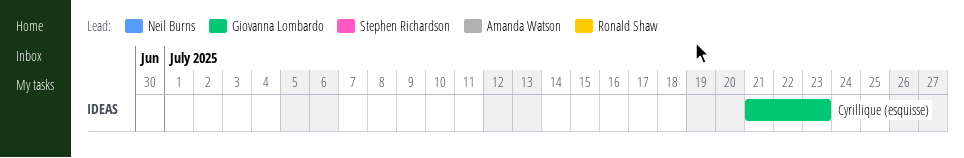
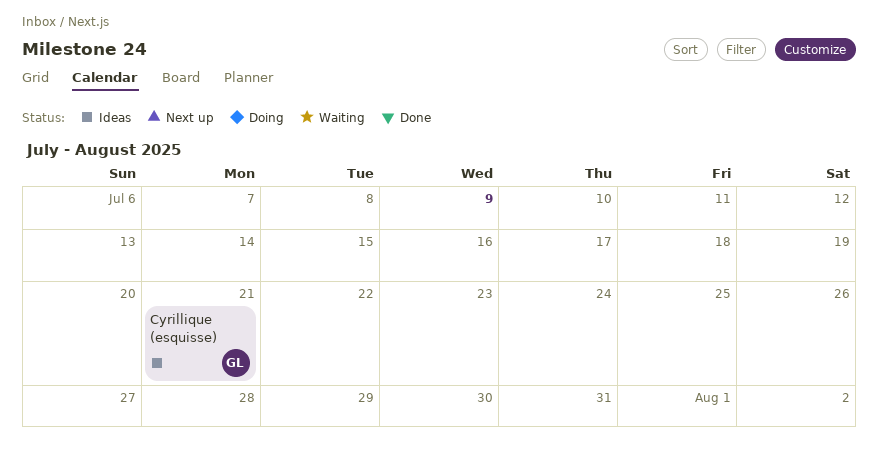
Cyrillique (esquisse), due: Jul 23 -> Jul 21

